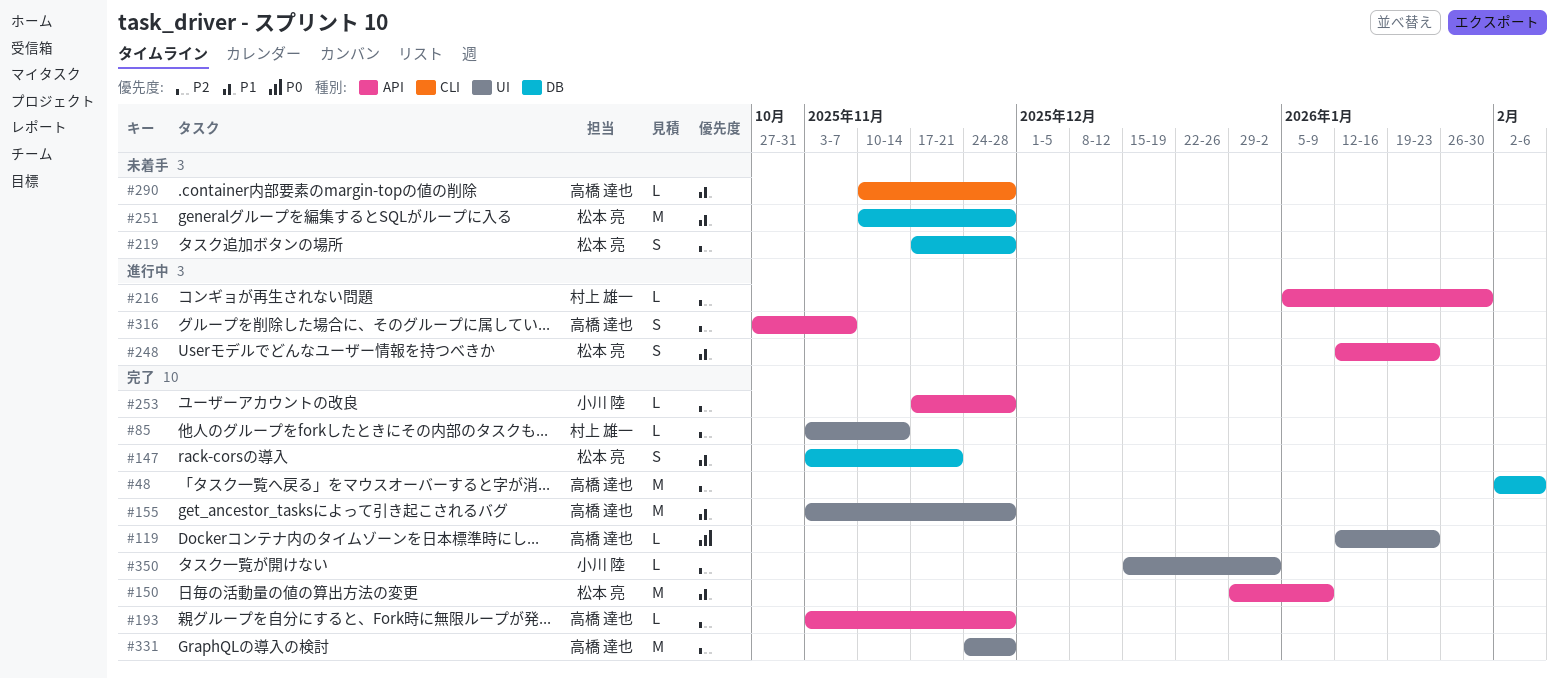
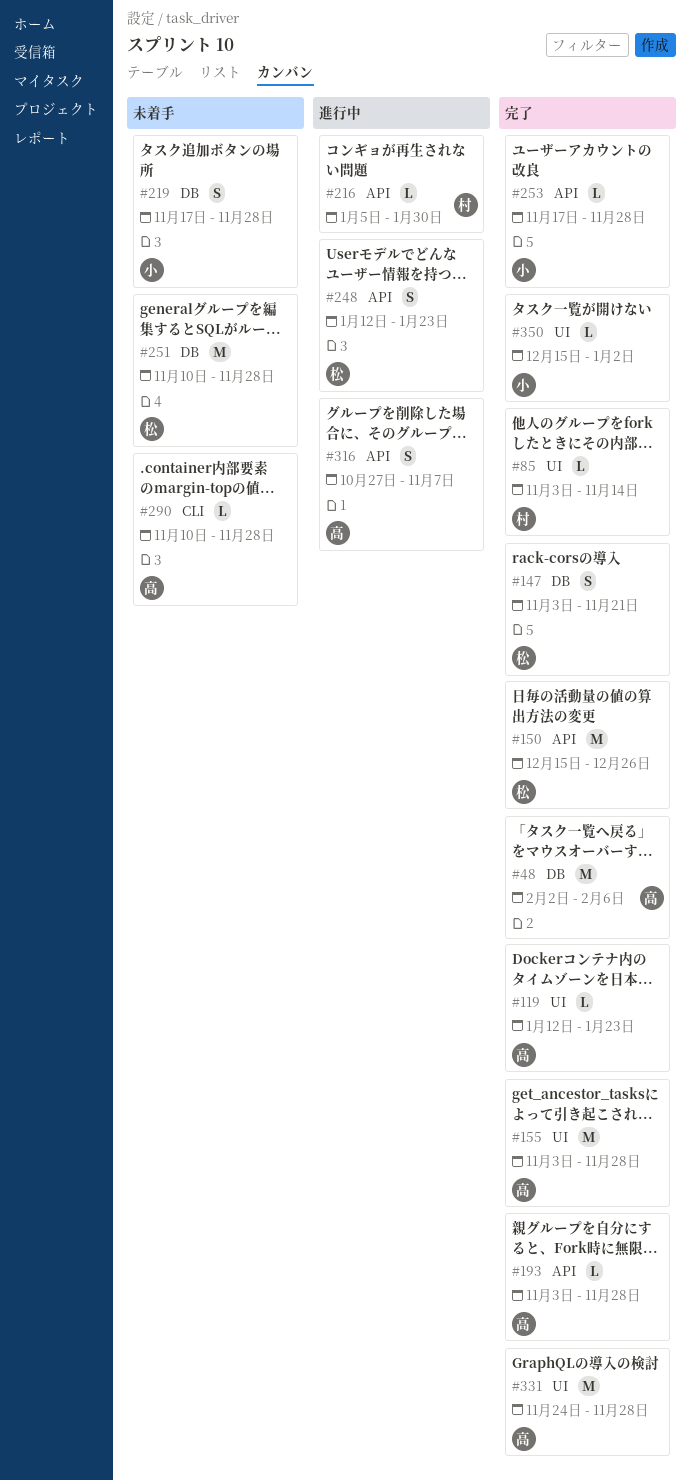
#150, start: Dec 29 -> Dec 15
#150, due: Jan 9 -> Dec 26
#219, owner: 松本 亮 -> 小川 陸

